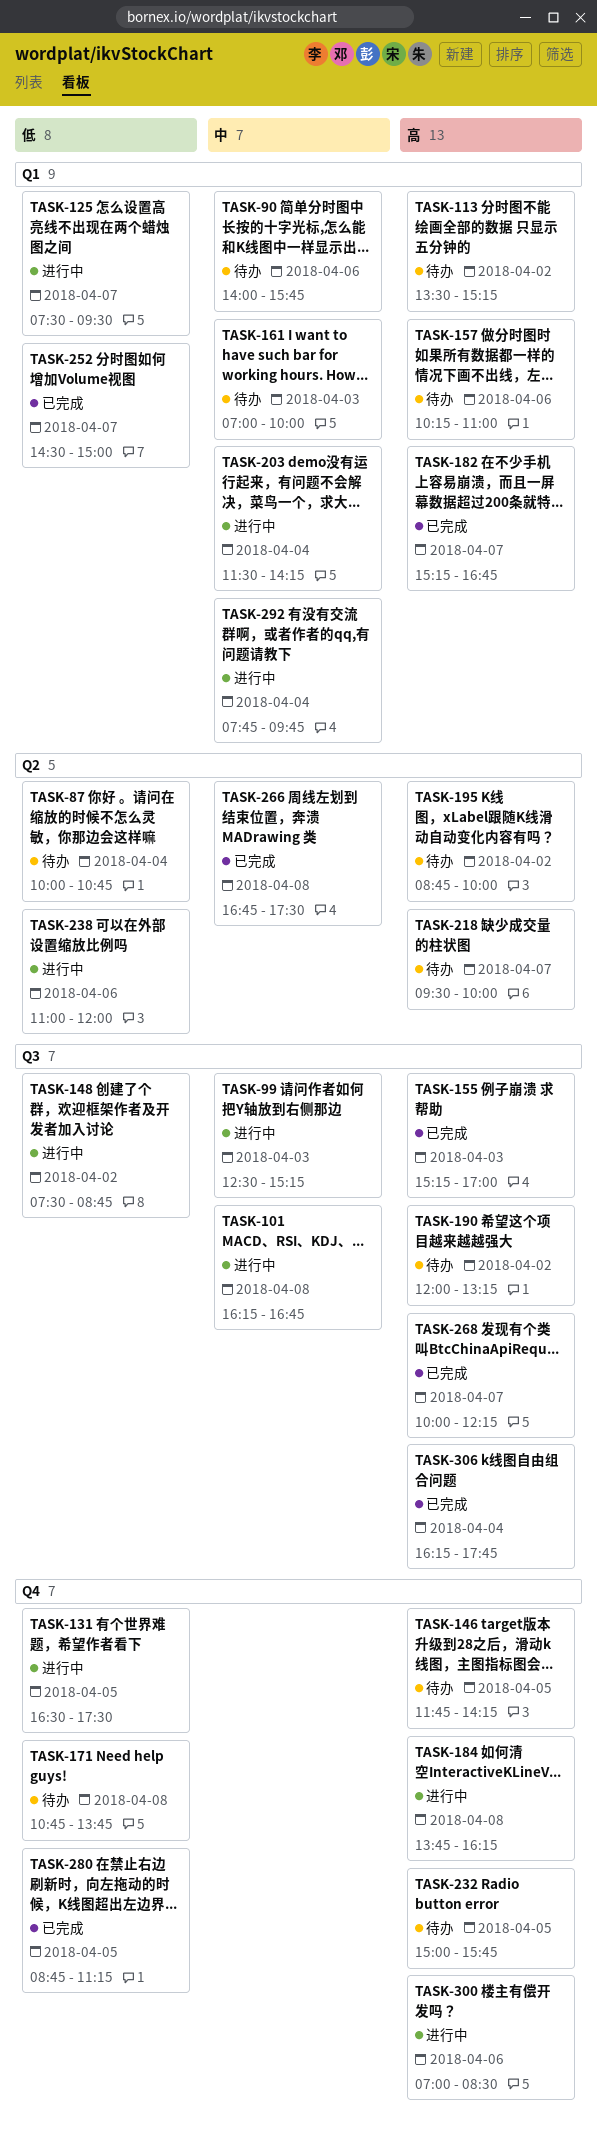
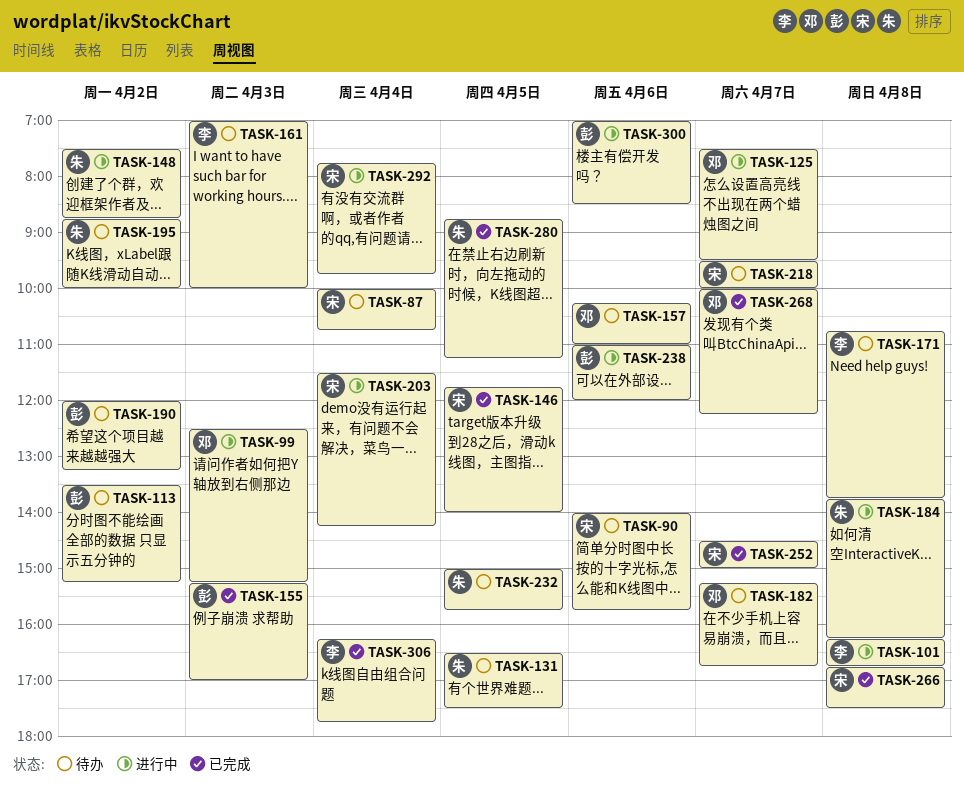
TASK-131, status: 进行中 -> 待办
TASK-146, status: 待办 -> 已完成
TASK-146, ends: 14:15 -> 14:00
TASK-182, status: 已完成 -> 待办

